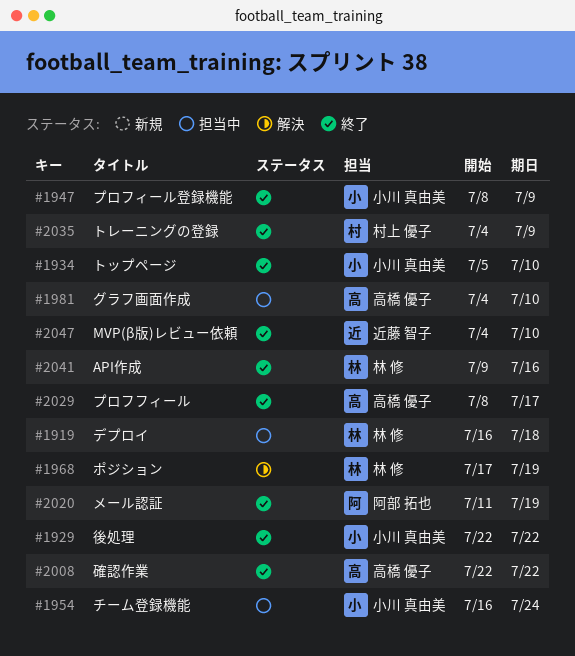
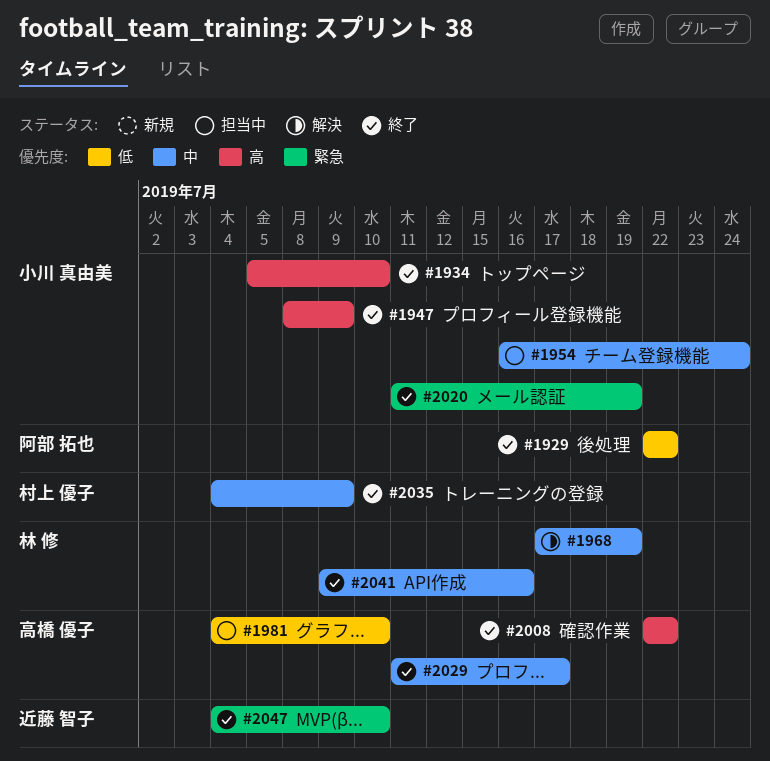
#1919: present -> none
#1929, owner: 小川 真由美 -> 阿部 拓也
#2020, owner: 阿部 拓也 -> 小川 真由美
#2029, start: Jul 8 -> Jul 11

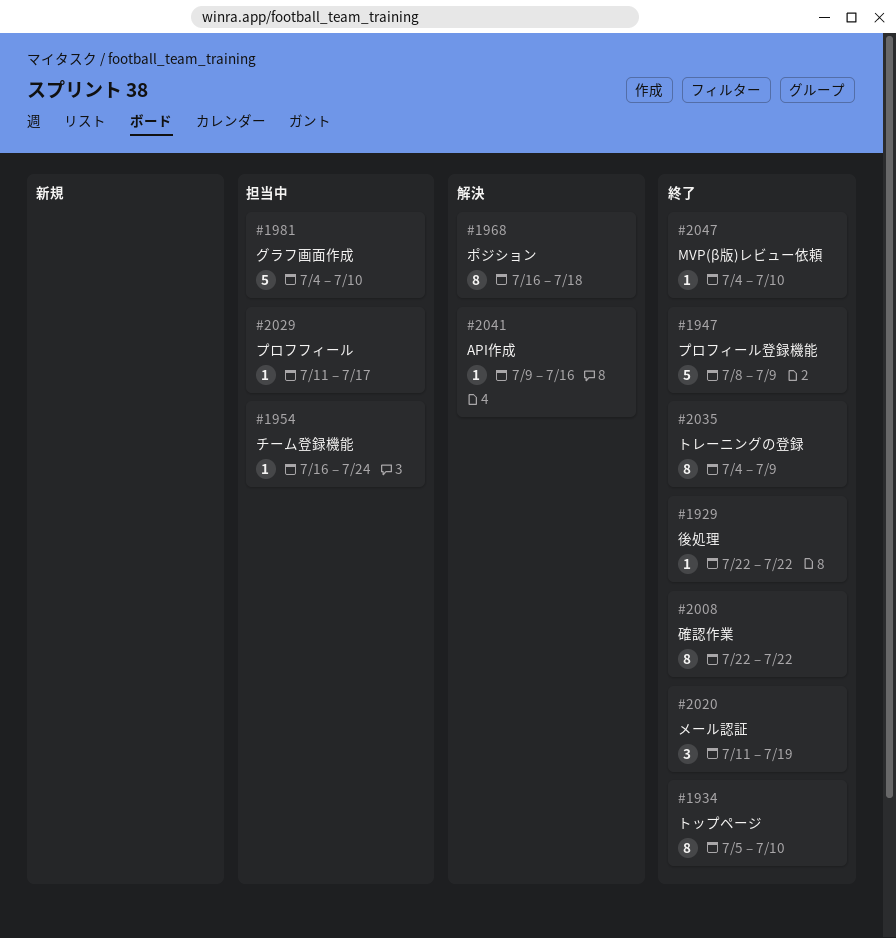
#1968, start: Jul 17 -> Jul 16
#1968, due: Jul 19 -> Jul 18
#2029, status: 終了 -> 担当中
#2041, status: 終了 -> 解決

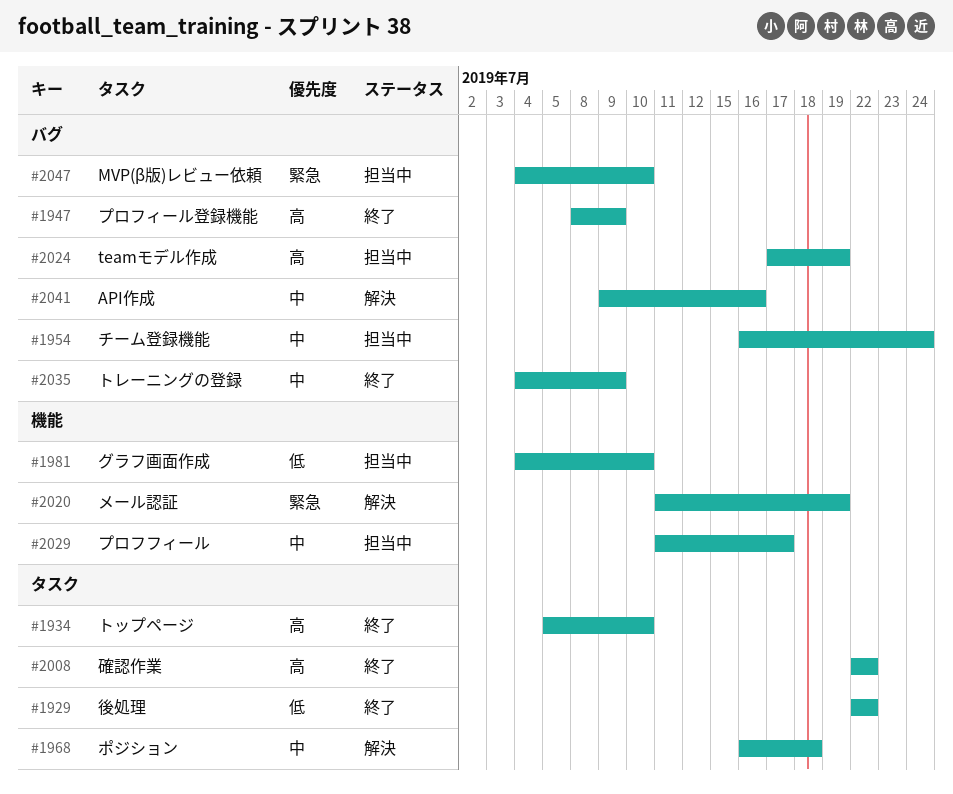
#2020, status: 終了 -> 解決
#2024: none -> present
#2047, status: 終了 -> 担当中

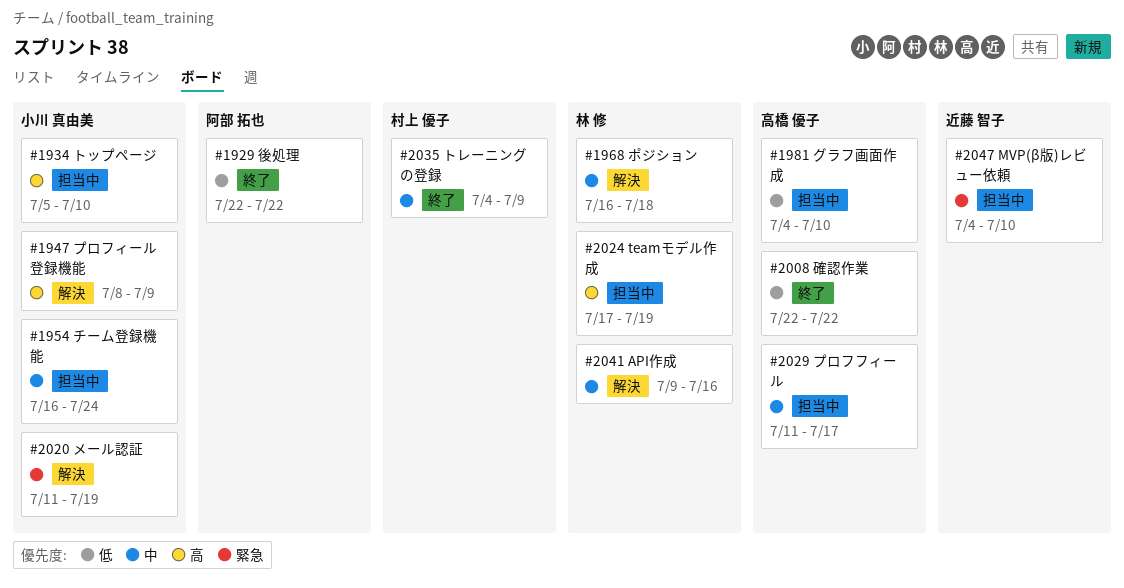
#1934, status: 終了 -> 担当中
#1947, status: 終了 -> 解決
#2008, priority: 高 -> 低

